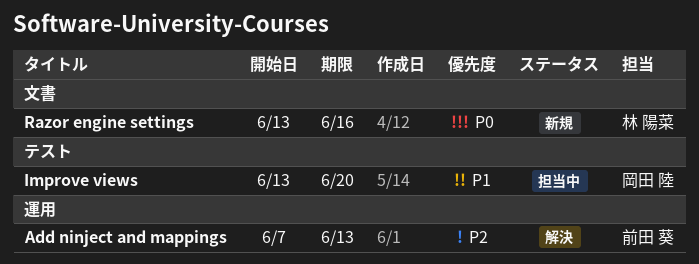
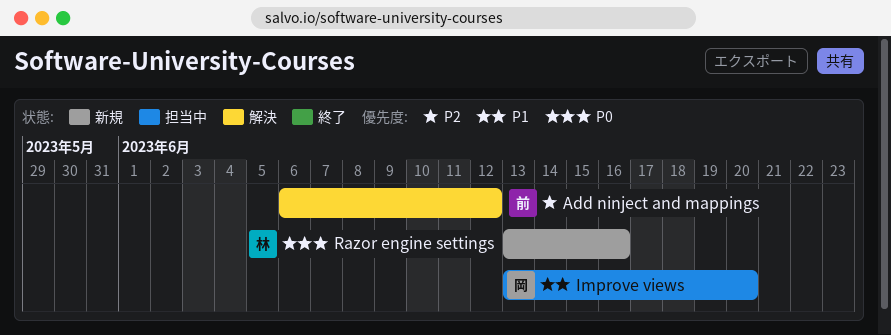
Add ninject and mappings, start: Jun 7 -> Jun 6
Add ninject and mappings, due: Jun 13 -> Jun 12

